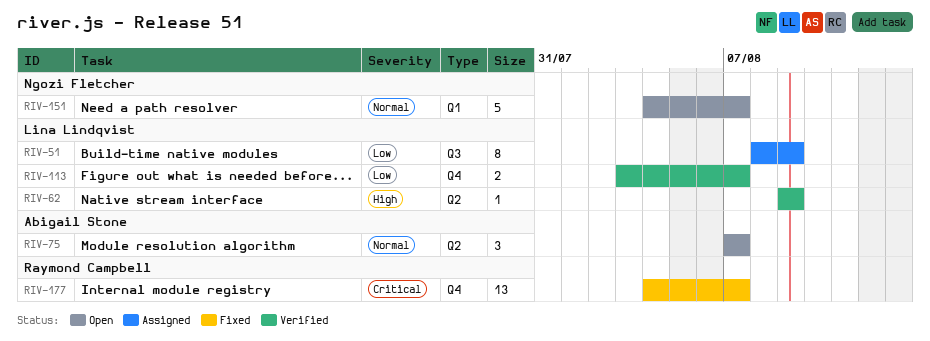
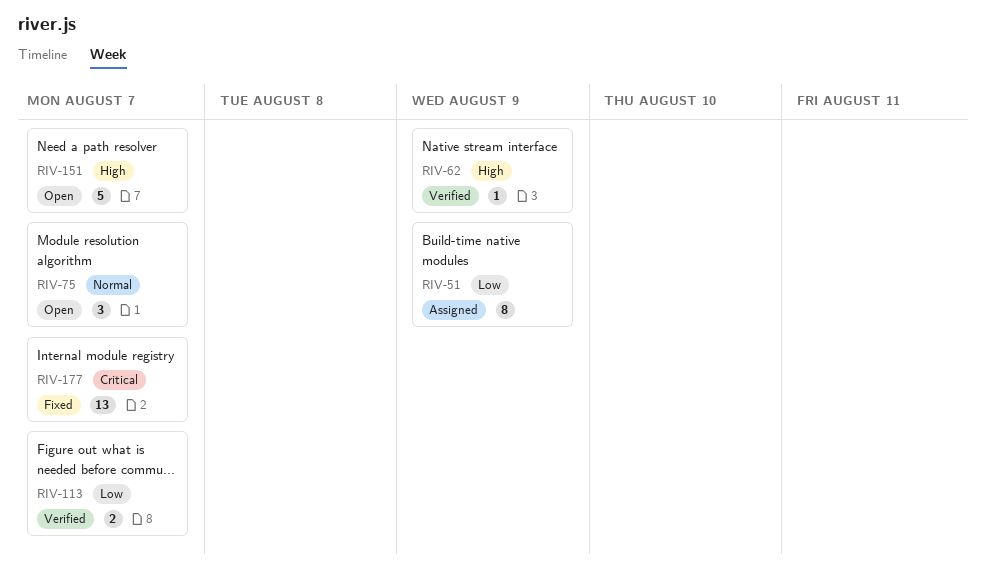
RIV-151, priority: Normal -> High

